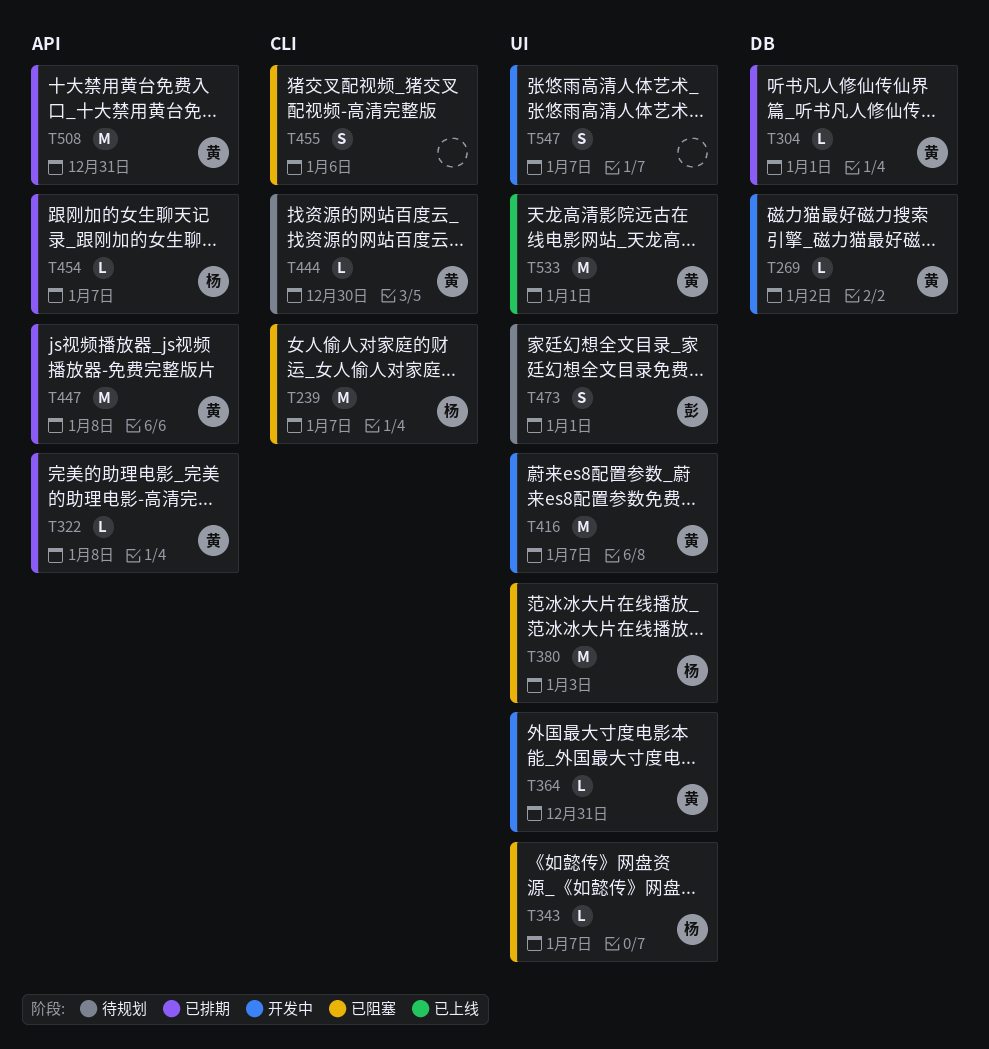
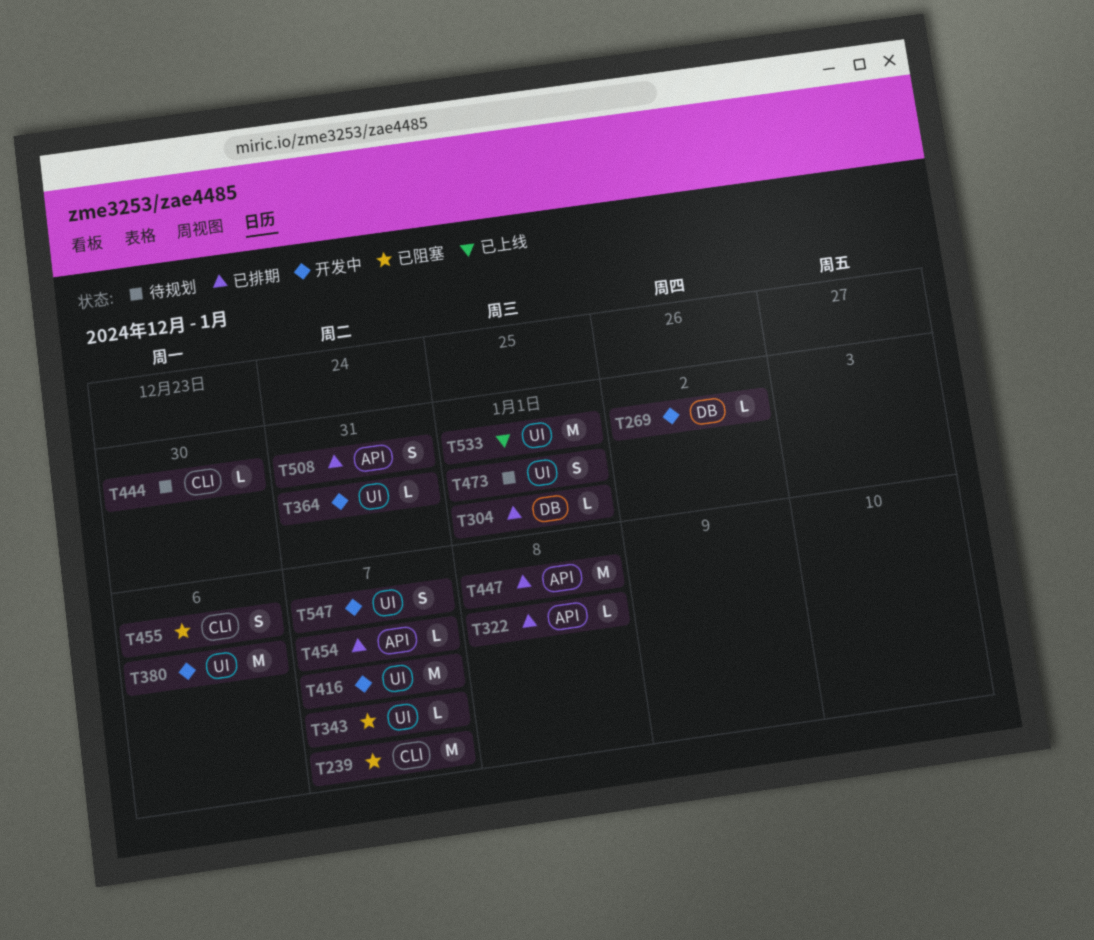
T380, status: 已阻塞 -> 开发中
T380, due: Jan 3 -> Jan 6
T508, estimate: M -> S

